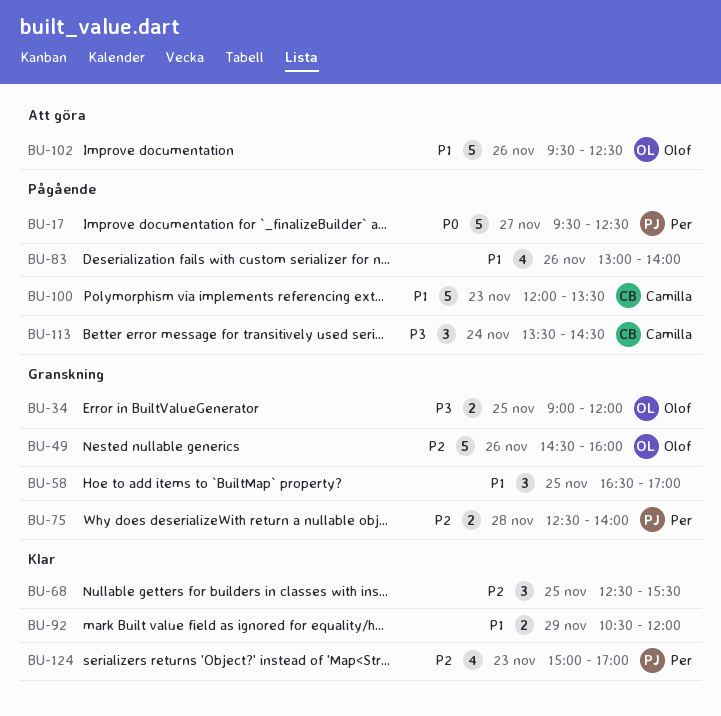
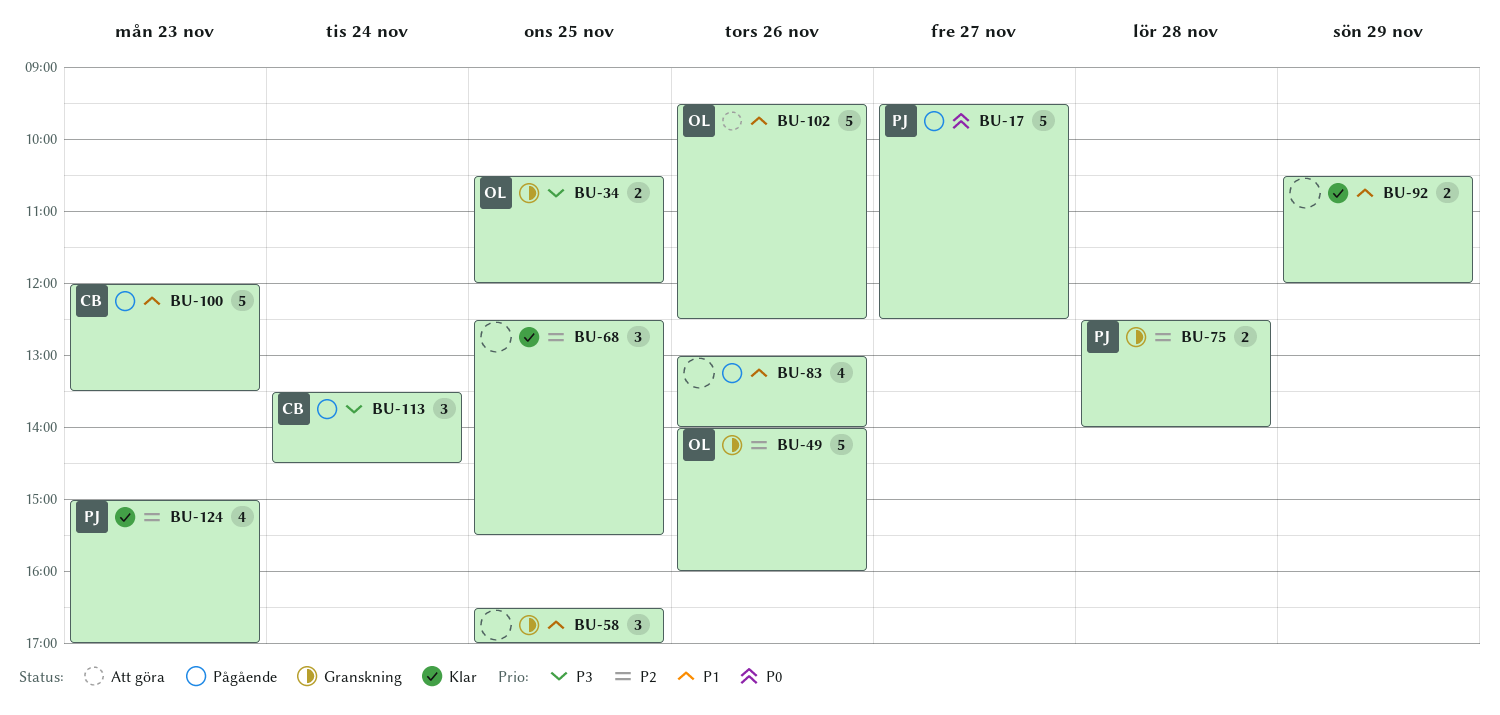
BU-34, begins: 09:00 -> 10:30
BU-49, begins: 14:30 -> 14:00

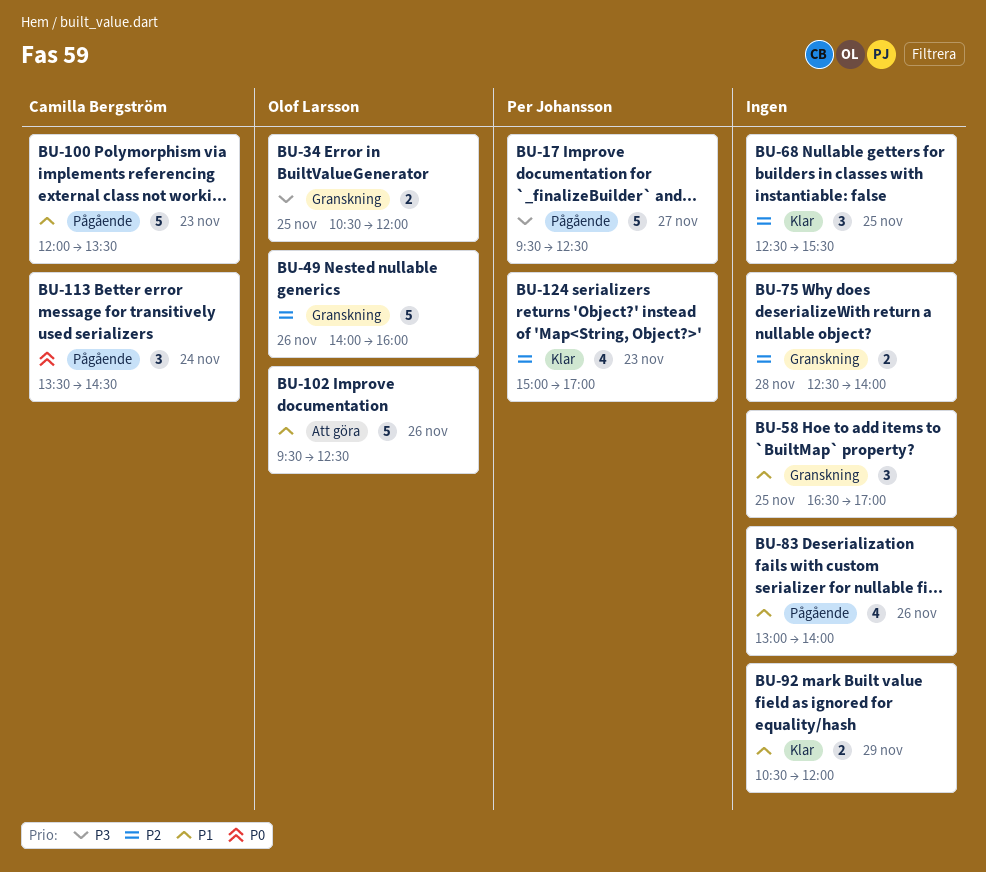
BU-17, priority: P0 -> P3
BU-75, owner: Per Johansson -> none
BU-113, priority: P3 -> P0

